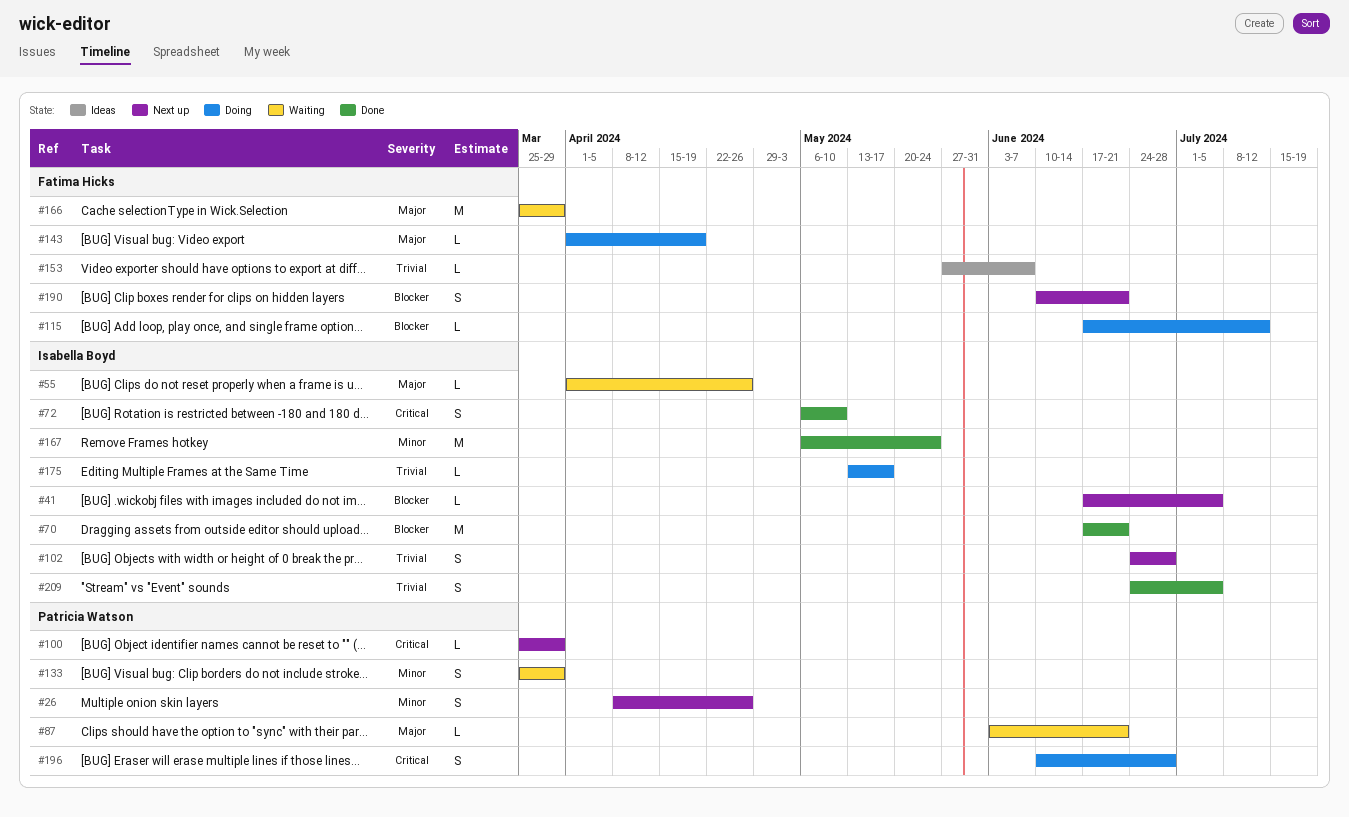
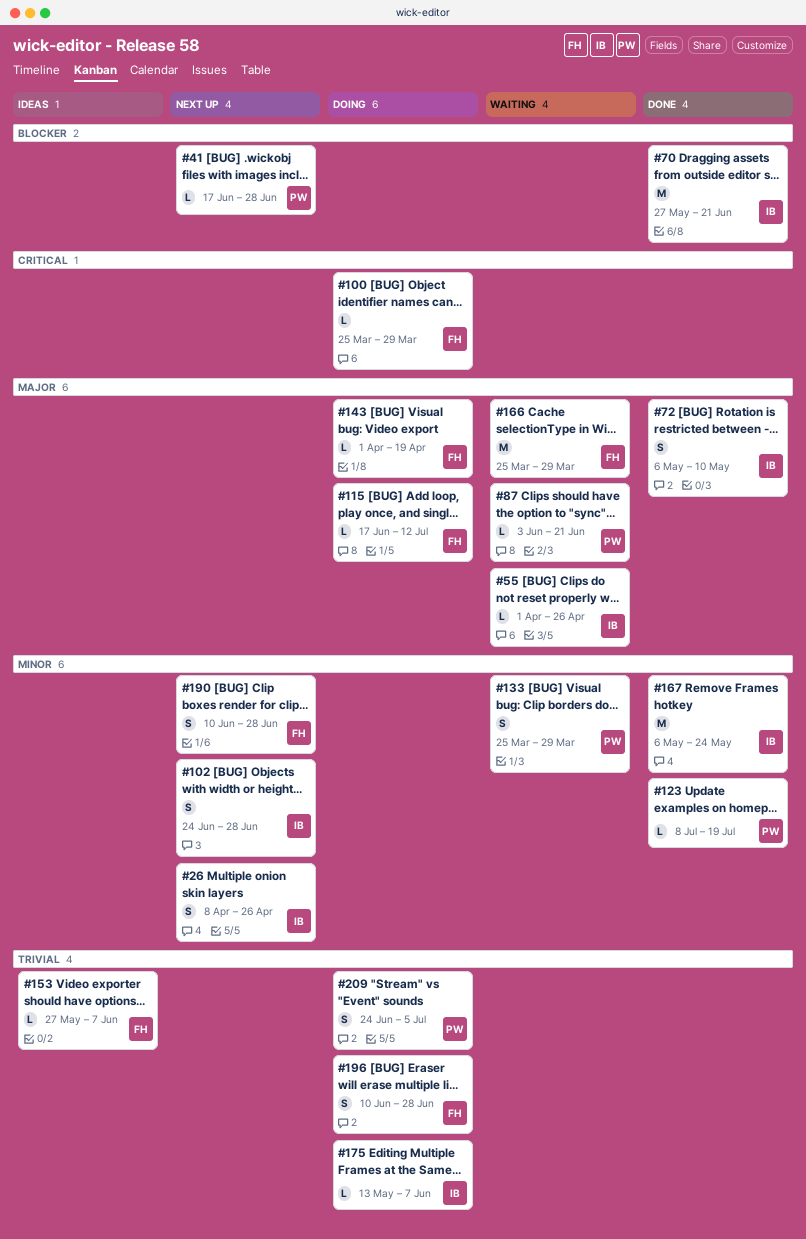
#26, owner: Patricia Watson -> Isabella Boyd
#41, owner: Isabella Boyd -> Patricia Watson
#41, due: Jul 5 -> Jun 28
#70, start: Jun 17 -> May 27
#72, priority: Critical -> Major
#100, status: Next up -> Doing
#100, owner: Patricia Watson -> Fatima Hicks
#102, priority: Trivial -> Minor
#115, priority: Blocker -> Major
#123: none -> present
#175, due: May 17 -> Jun 7
#190, priority: Blocker -> Minor
#190, due: Jun 21 -> Jun 28
#196, owner: Patricia Watson -> Fatima Hicks
#196, priority: Critical -> Trivial
#209, status: Done -> Doing
#209, owner: Isabella Boyd -> Patricia Watson

